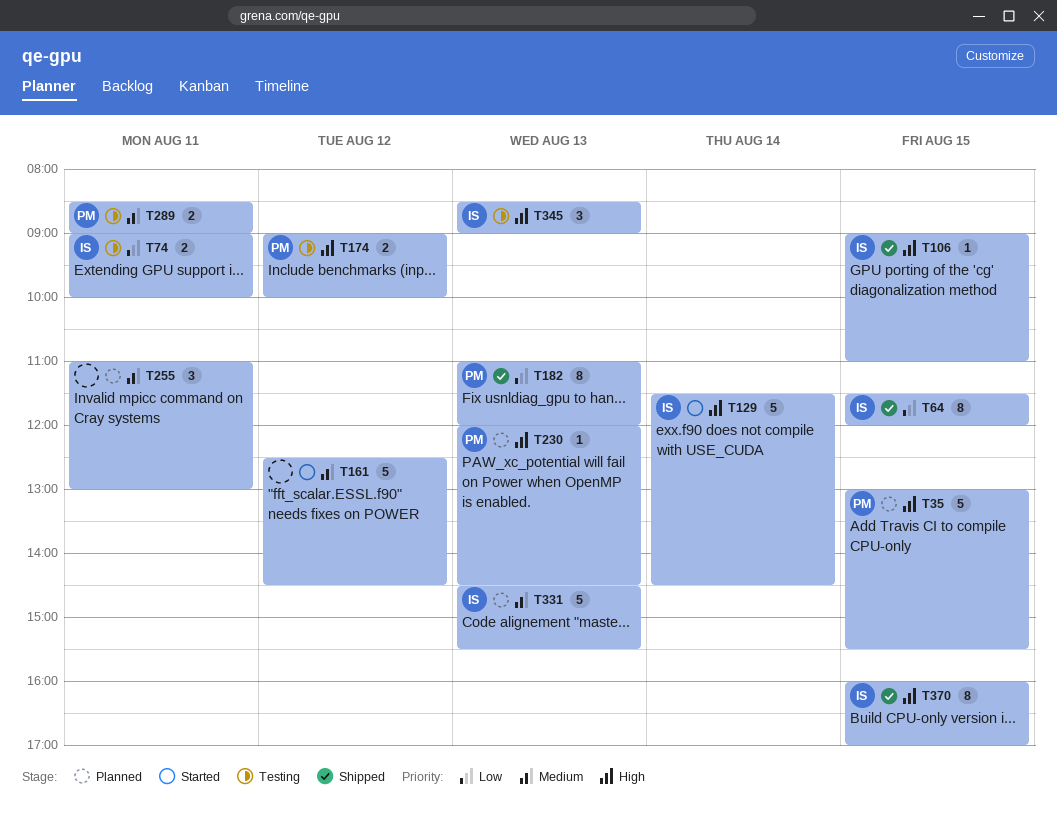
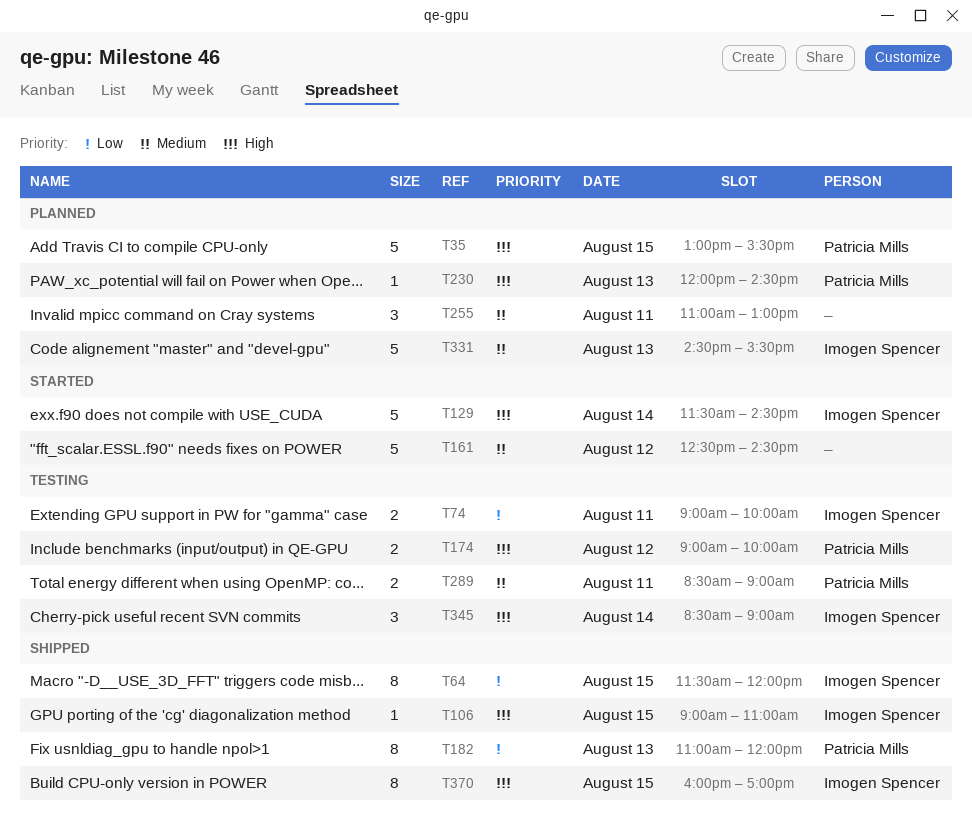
T345, day: Aug 13 -> Aug 14

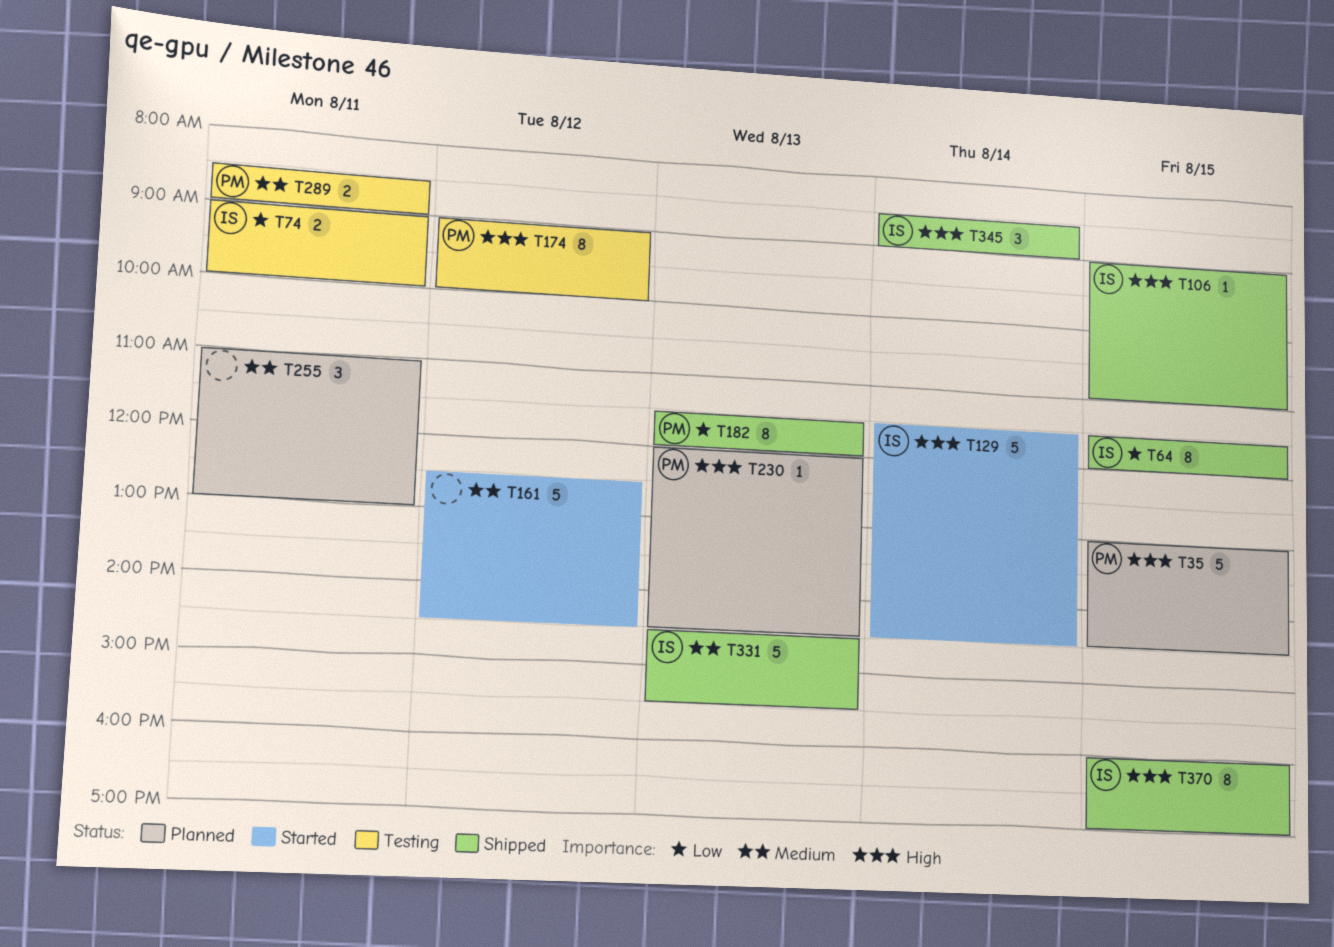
T35, ends: 15:30 -> 14:30
T174, estimate: 2 -> 8
T182, begins: 11:00 -> 11:30
T331, status: Planned -> Shipped
T345, status: Testing -> Shipped

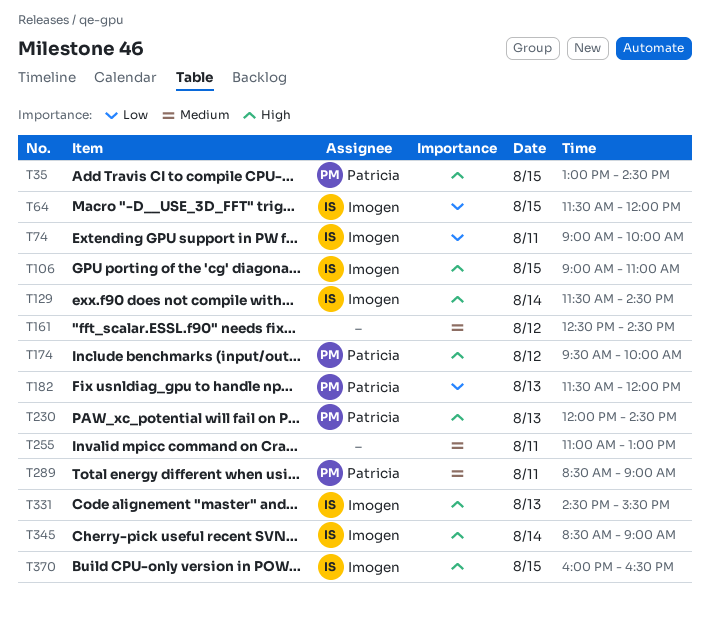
T174, begins: 09:00 -> 09:30
T331, priority: Medium -> High
T370, ends: 17:00 -> 16:30

